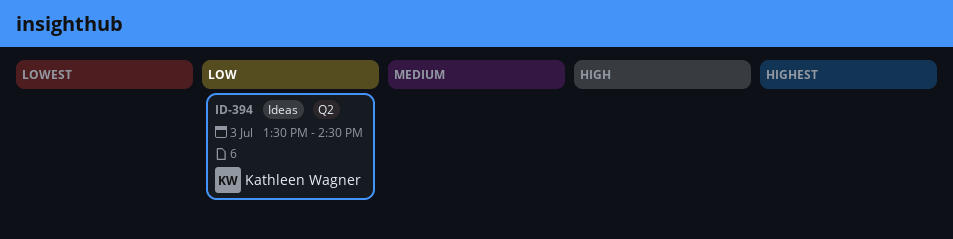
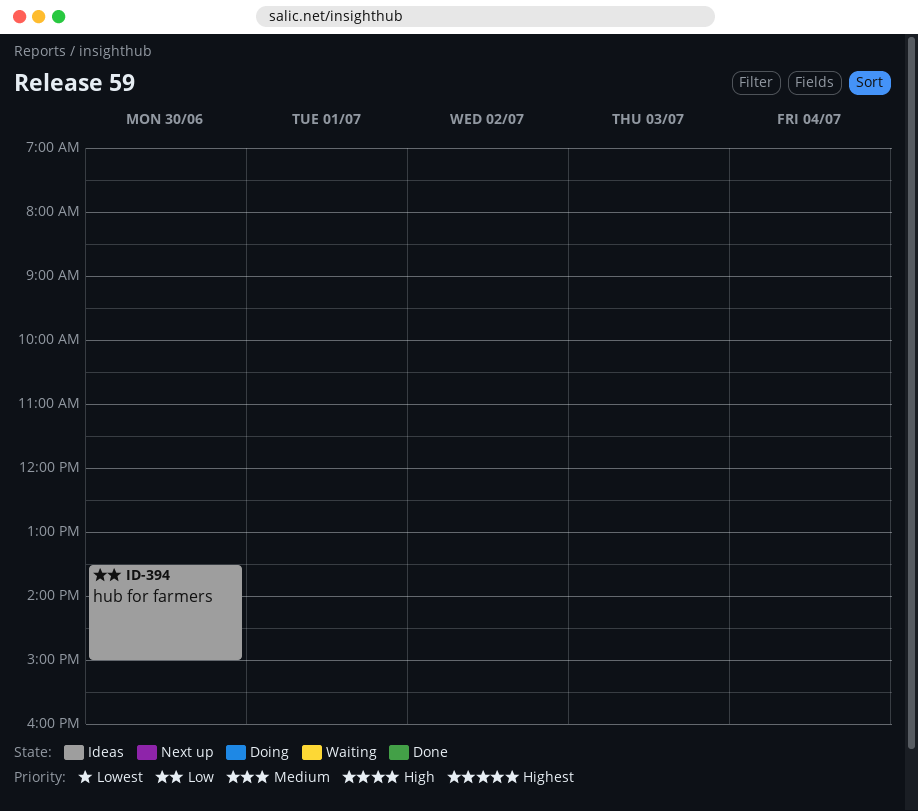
ID-394, day: Jul 3 -> Jun 30
ID-394, ends: 14:30 -> 15:00

